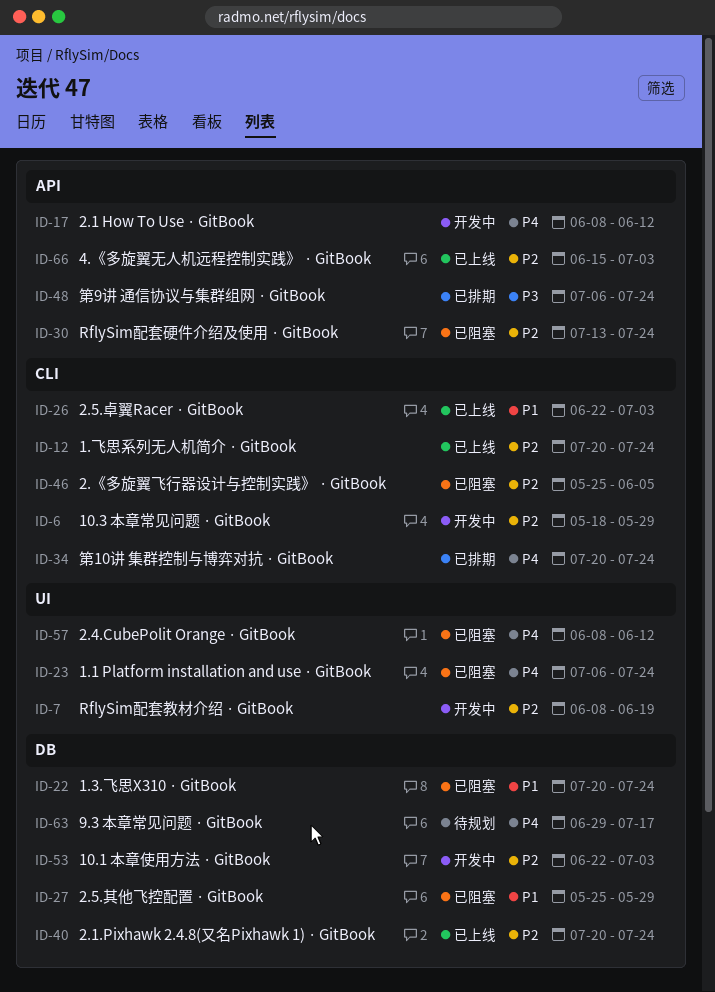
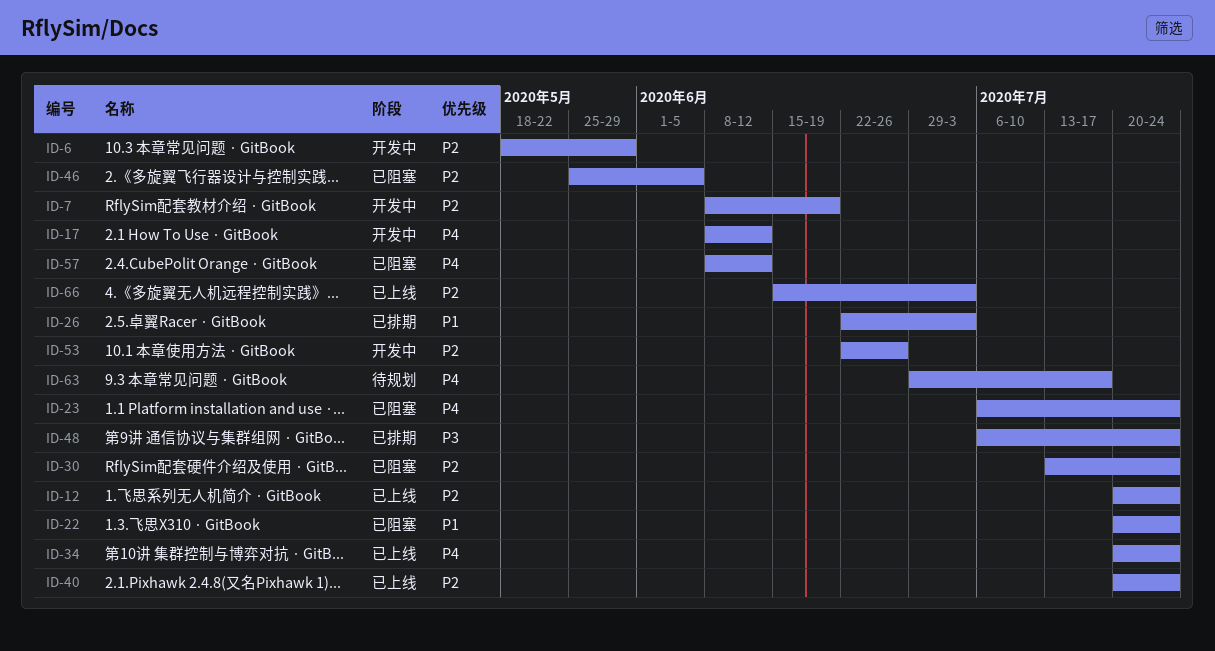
ID-26, status: 已上线 -> 已排期
ID-27: present -> none
ID-34, status: 已排期 -> 已上线
ID-53, due: Jul 3 -> Jun 26

